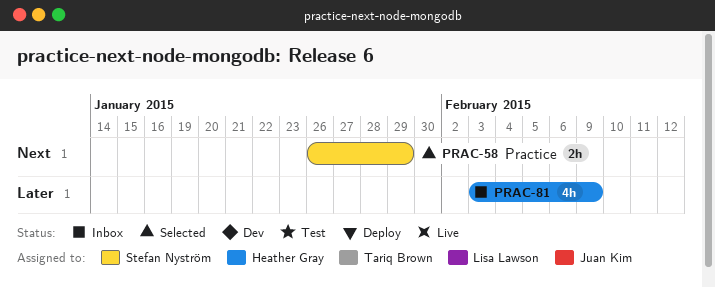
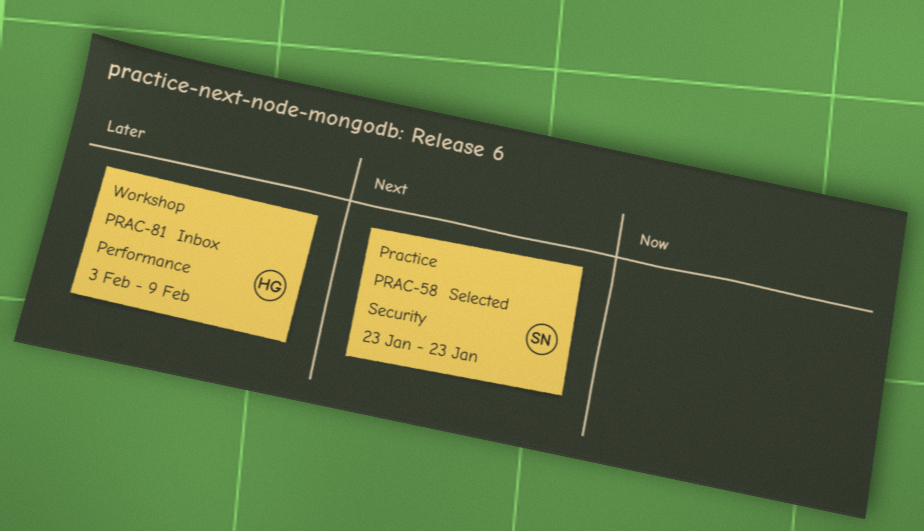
PRAC-58, start: Jan 26 -> Jan 23
PRAC-58, due: Jan 29 -> Jan 23

